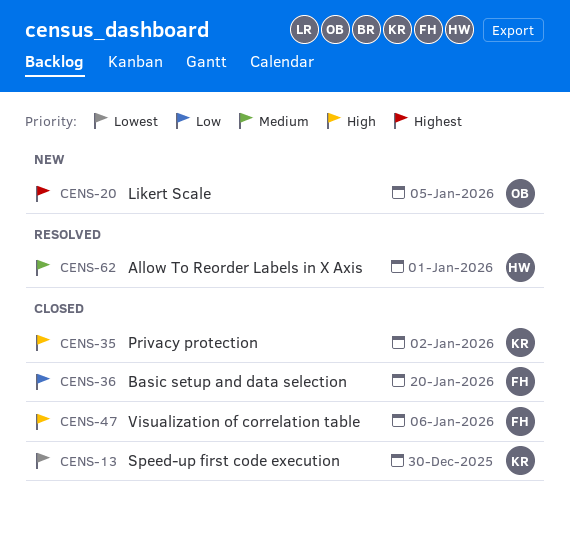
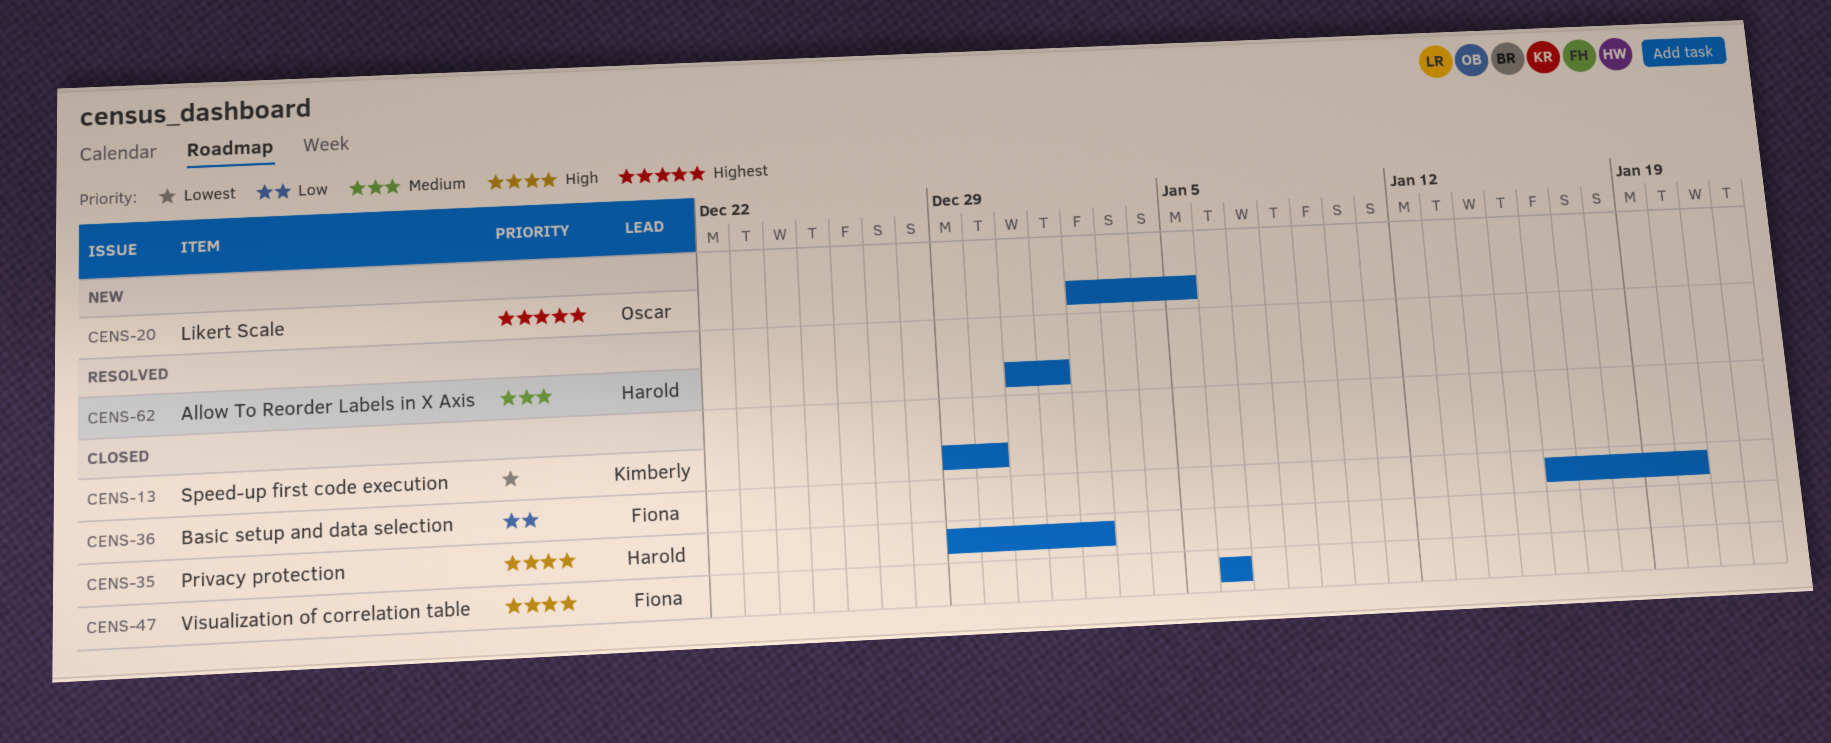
CENS-35, owner: Kimberly -> Harold

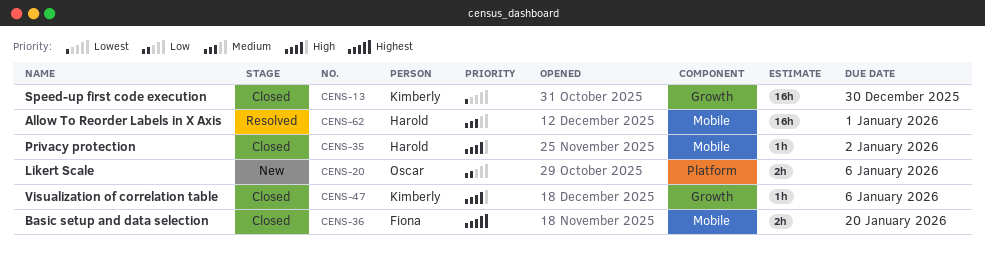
CENS-20, priority: Highest -> Low
CENS-20, due: Jan 5 -> Jan 6
CENS-36, priority: Low -> Highest
CENS-47, owner: Fiona -> Kimberly

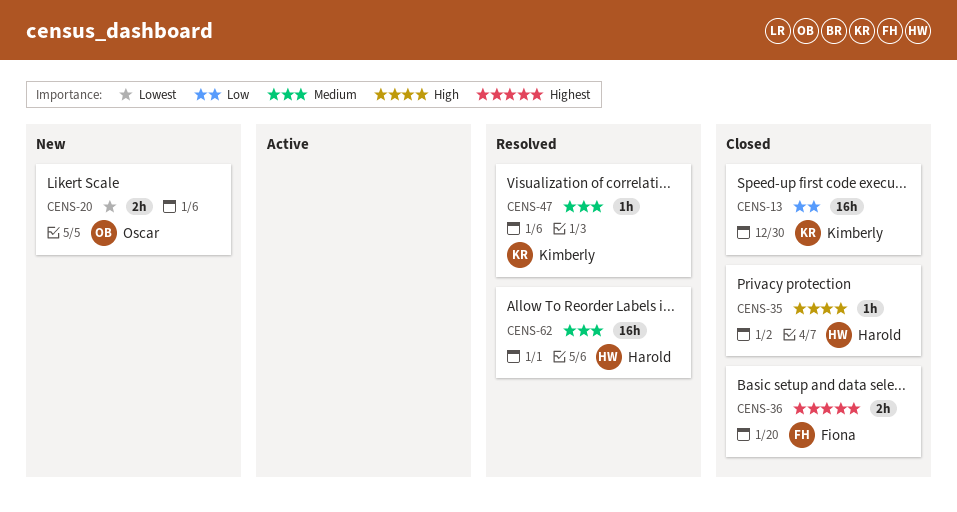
CENS-13, priority: Lowest -> Low
CENS-20, priority: Low -> Lowest
CENS-47, status: Closed -> Resolved
CENS-47, priority: High -> Medium

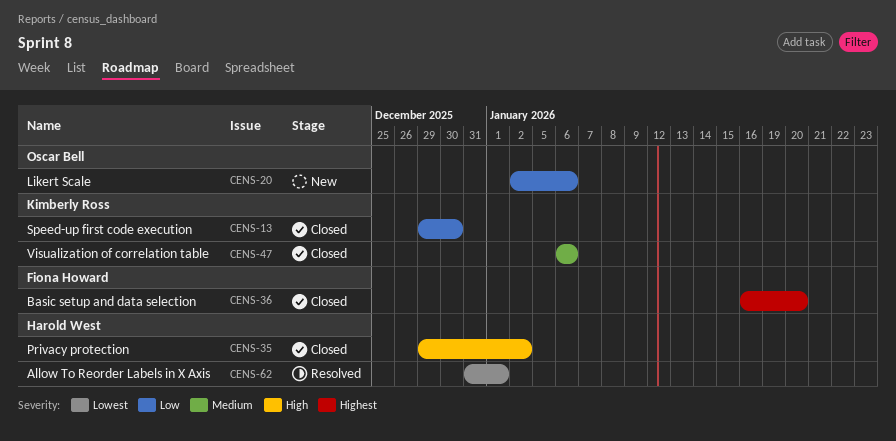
CENS-20, priority: Lowest -> Low
CENS-47, status: Resolved -> Closed
CENS-62, priority: Medium -> Lowest

